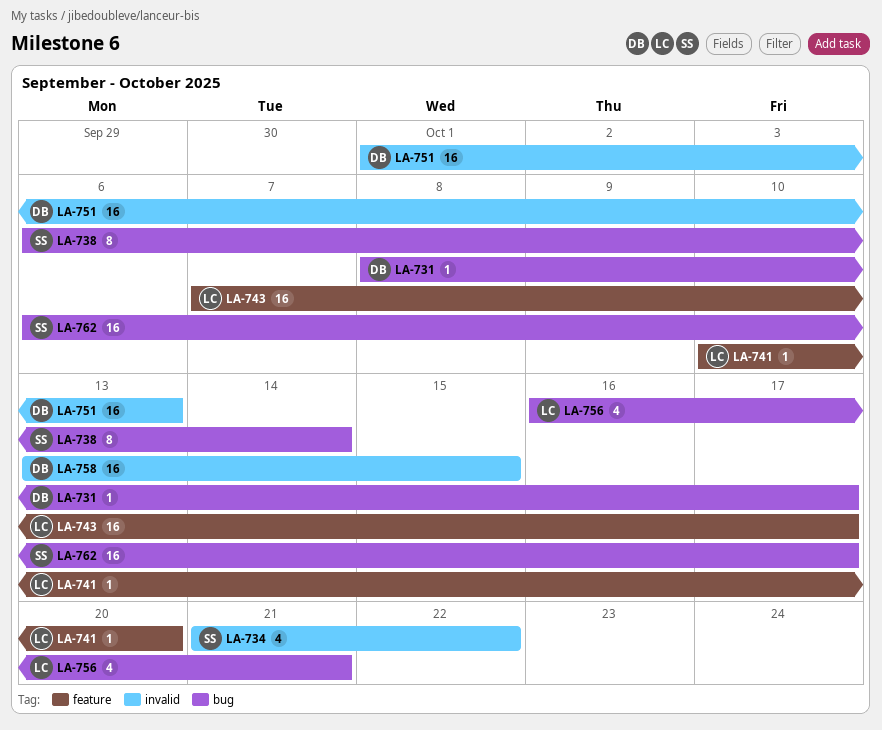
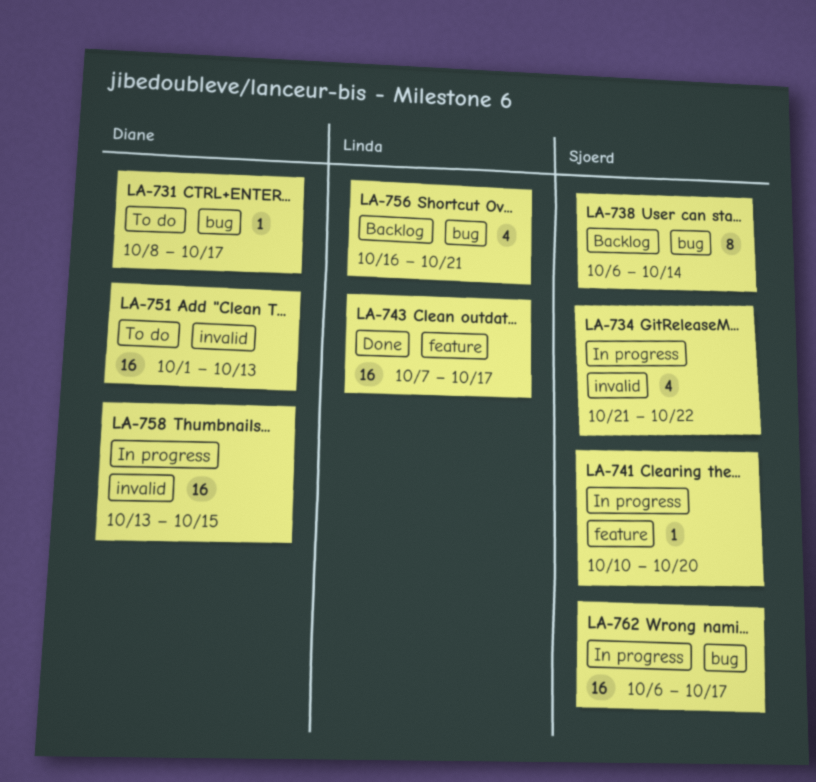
LA-741, owner: Linda -> Sjoerd

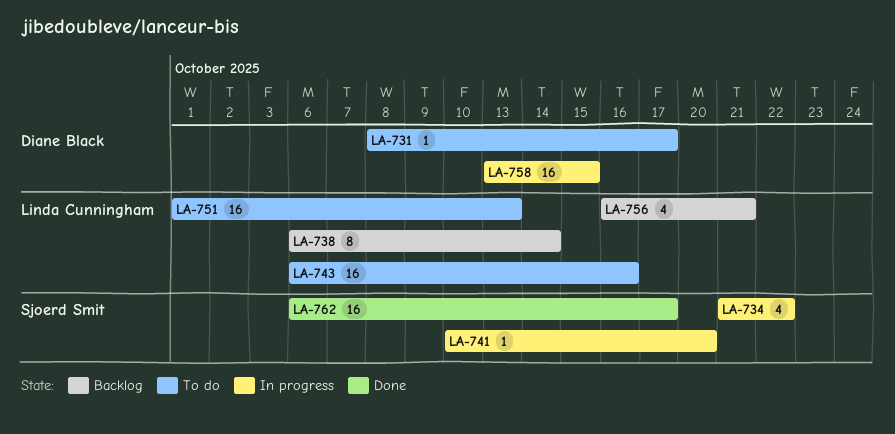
LA-738, owner: Sjoerd Smit -> Linda Cunningham
LA-743, status: Done -> To do
LA-743, start: Oct 7 -> Oct 6
LA-743, due: Oct 17 -> Oct 16
LA-751, owner: Diane Black -> Linda Cunningham
LA-762, status: In progress -> Done

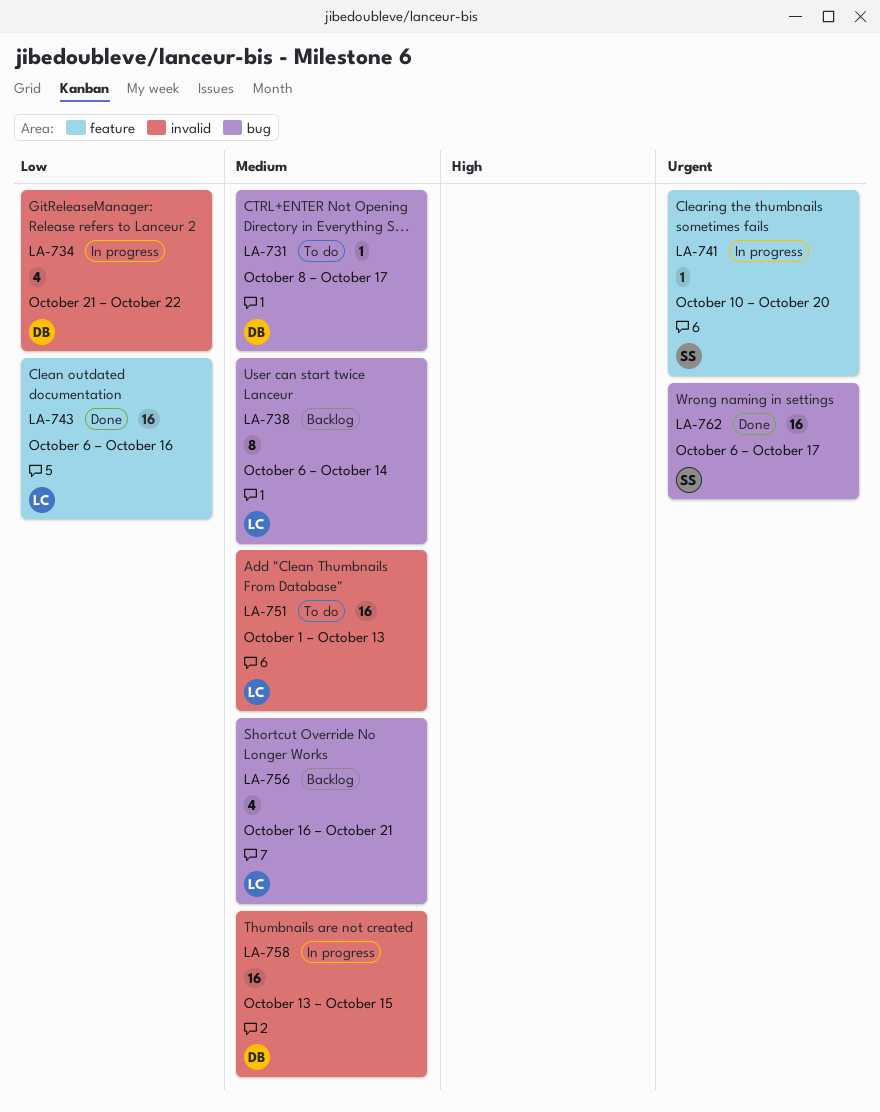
LA-734, owner: Sjoerd Smit -> Diane Black
LA-743, status: To do -> Done

